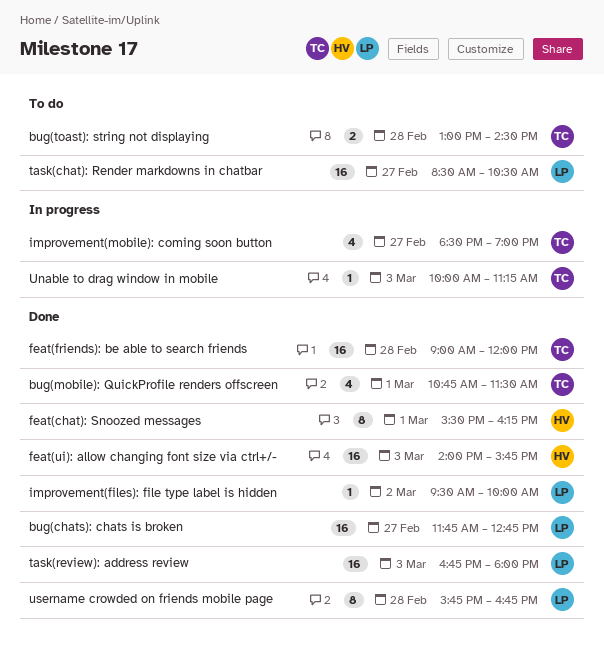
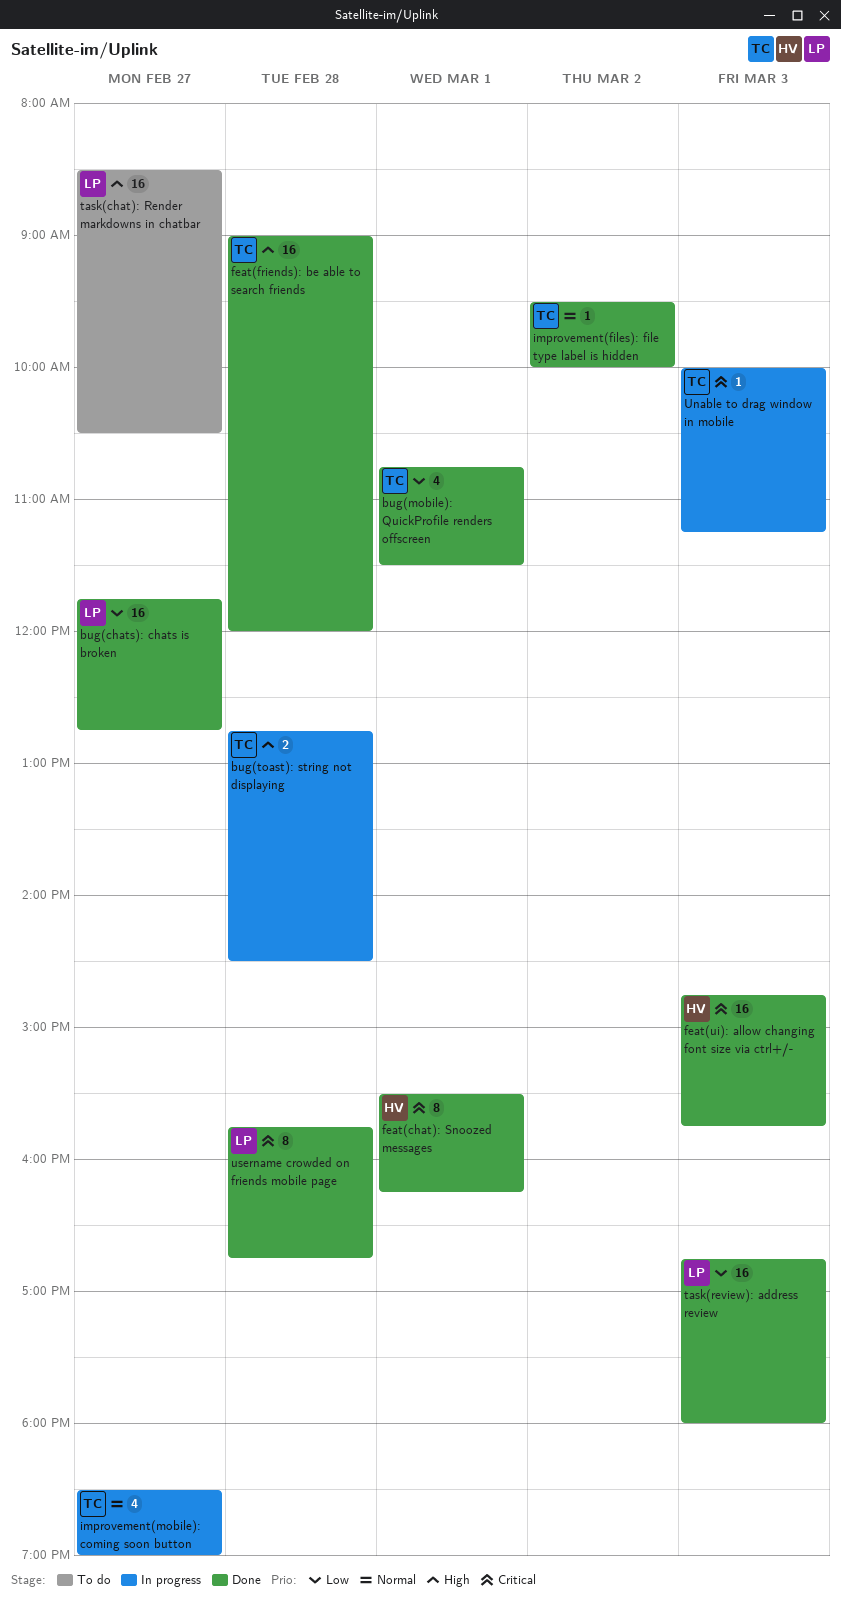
bug(toast): string not displaying, status: To do -> In progress
bug(toast): string not displaying, begins: 13:00 -> 12:45
feat(ui): allow changing font size via ctrl+/-, begins: 14:00 -> 14:45
improvement(files): file type label is hidden, owner: LP -> TC

